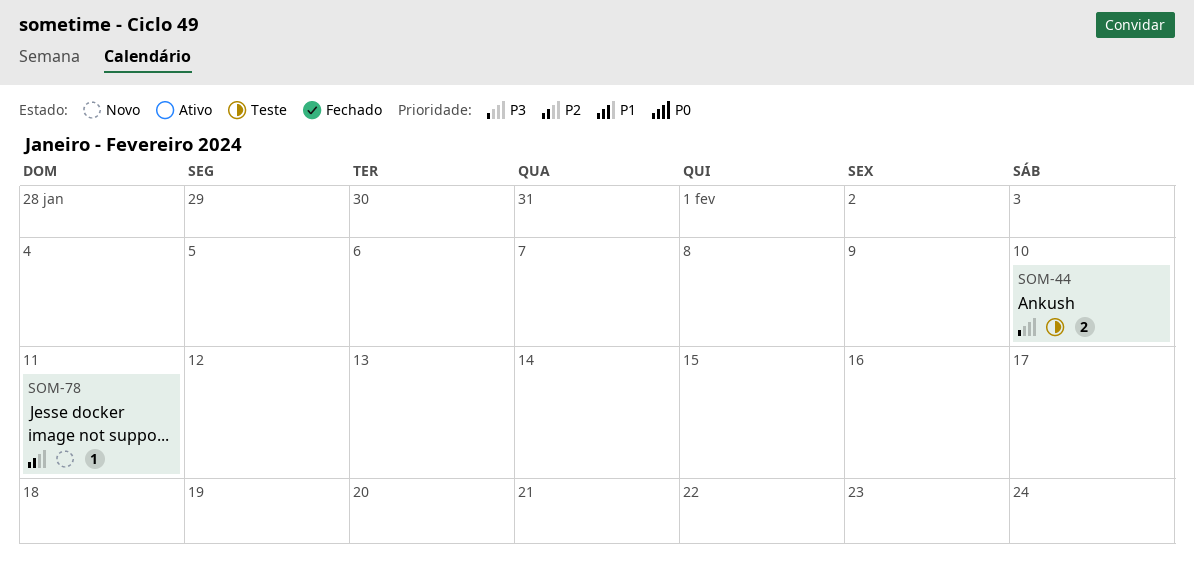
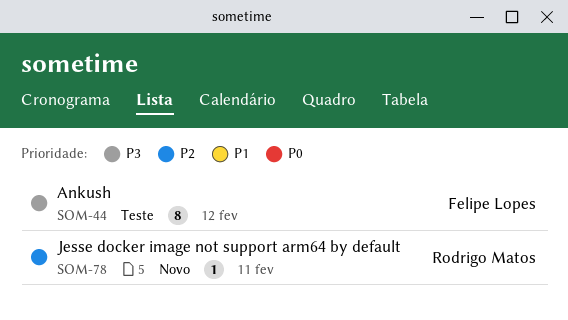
SOM-44, estimate: 2 -> 8
SOM-44, due: Feb 10 -> Feb 12

